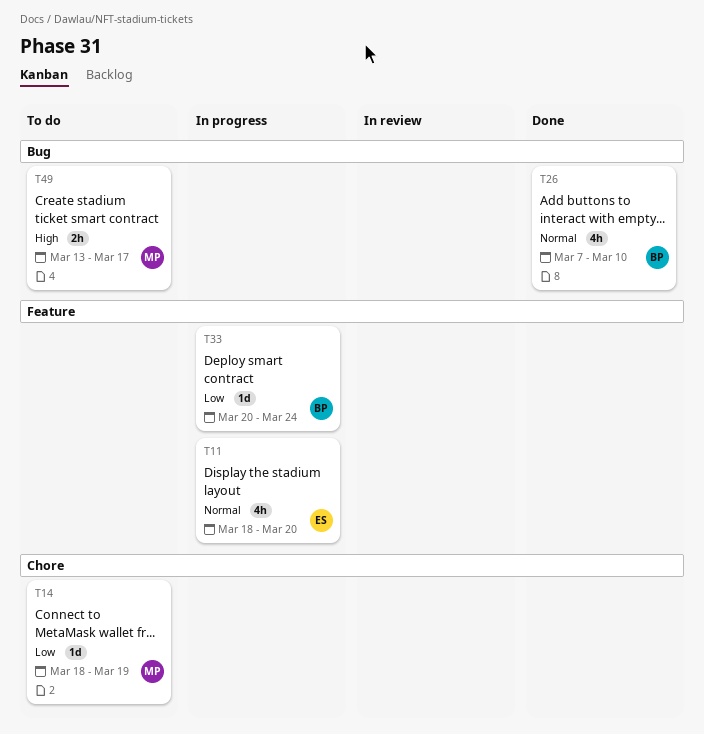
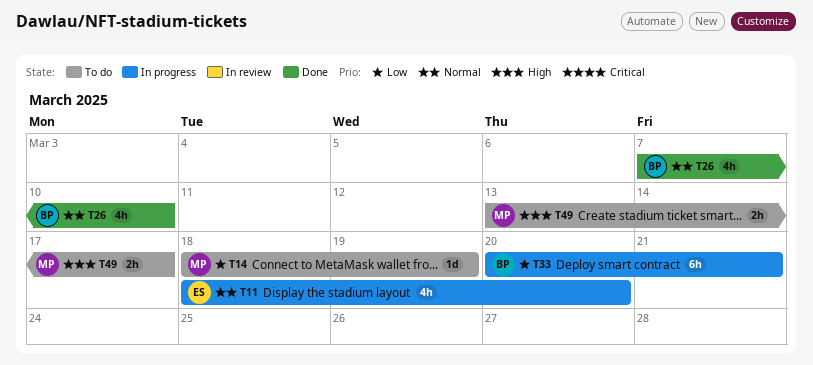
T33, estimate: 1d -> 6h
T33, due: Mar 24 -> Mar 21

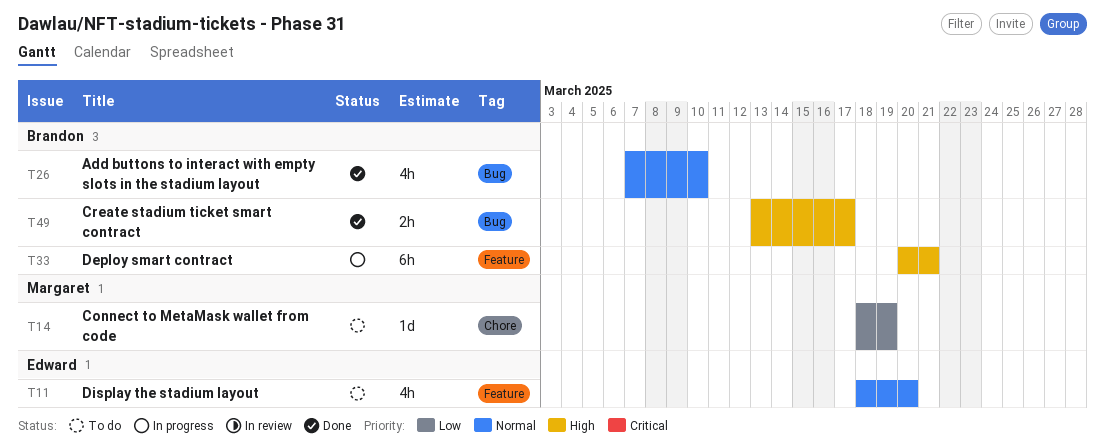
T11, status: In progress -> To do
T33, priority: Low -> High
T49, status: To do -> Done
T49, owner: Margaret -> Brandon

